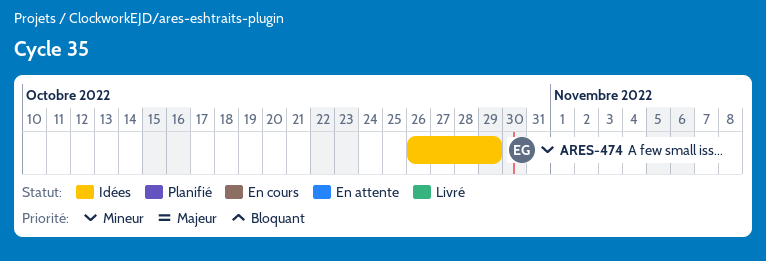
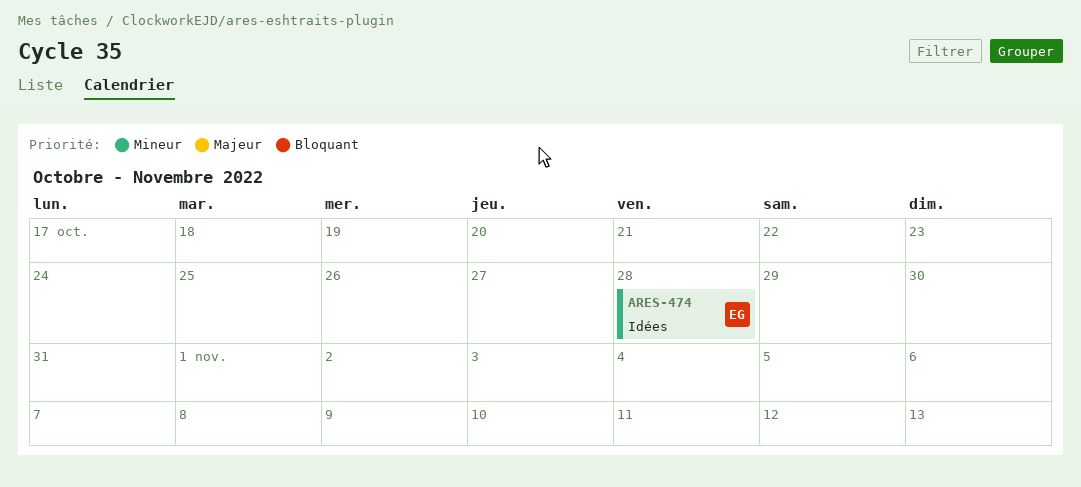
ARES-474, due: Oct 29 -> Oct 28

